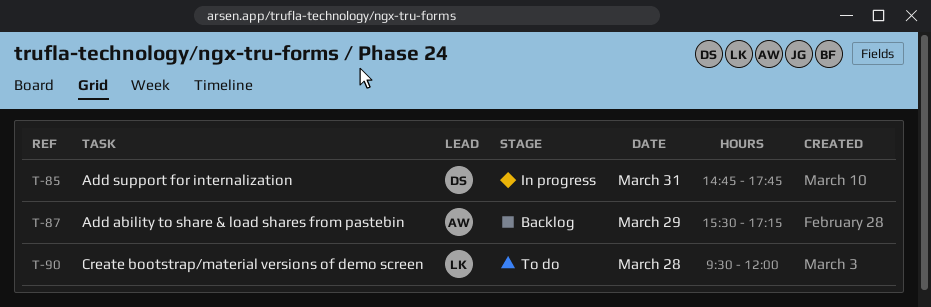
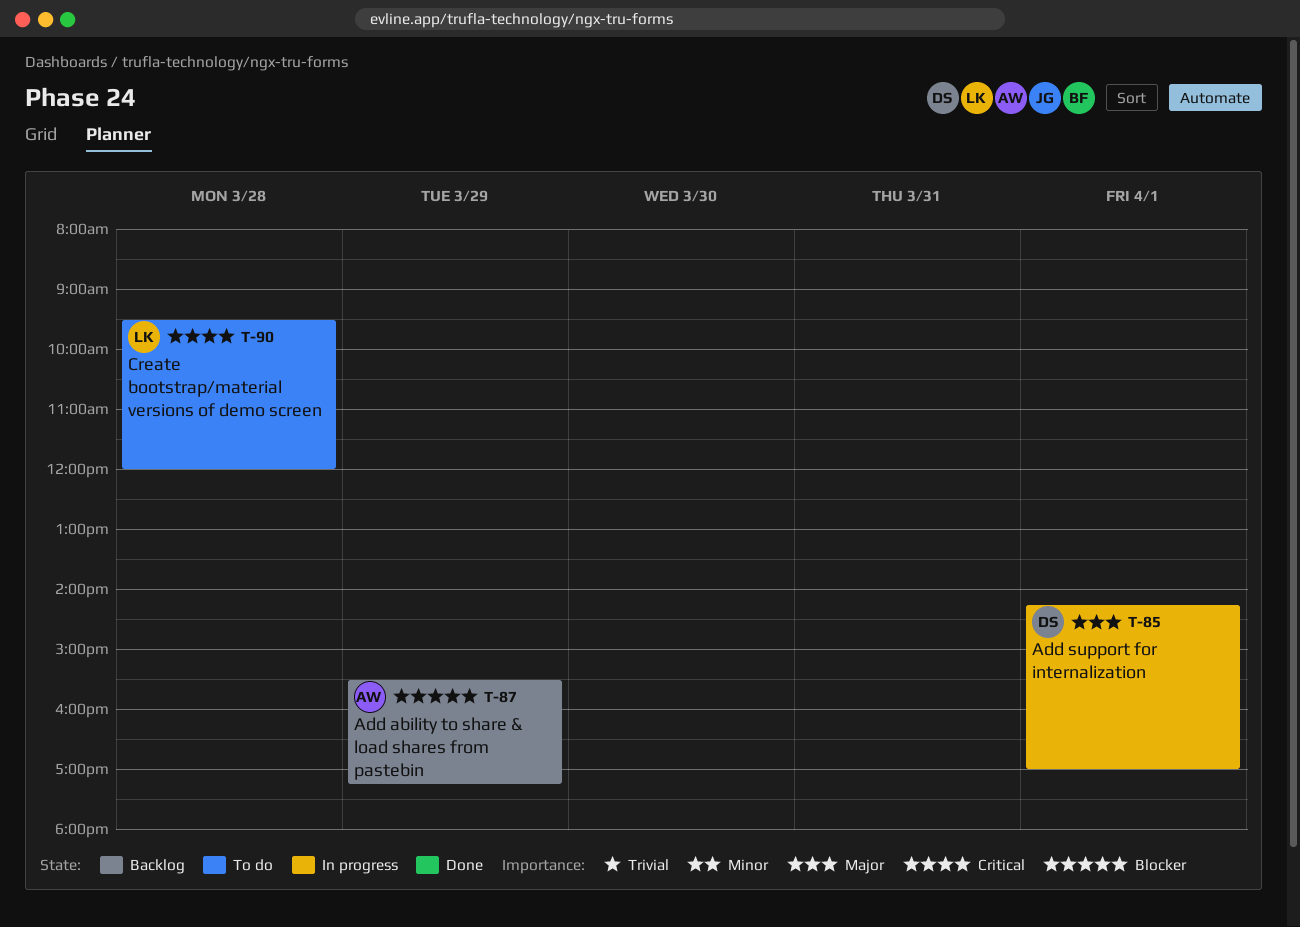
T-85, day: Mar 31 -> Apr 1
T-85, begins: 14:45 -> 14:15
T-85, ends: 17:45 -> 17:00

